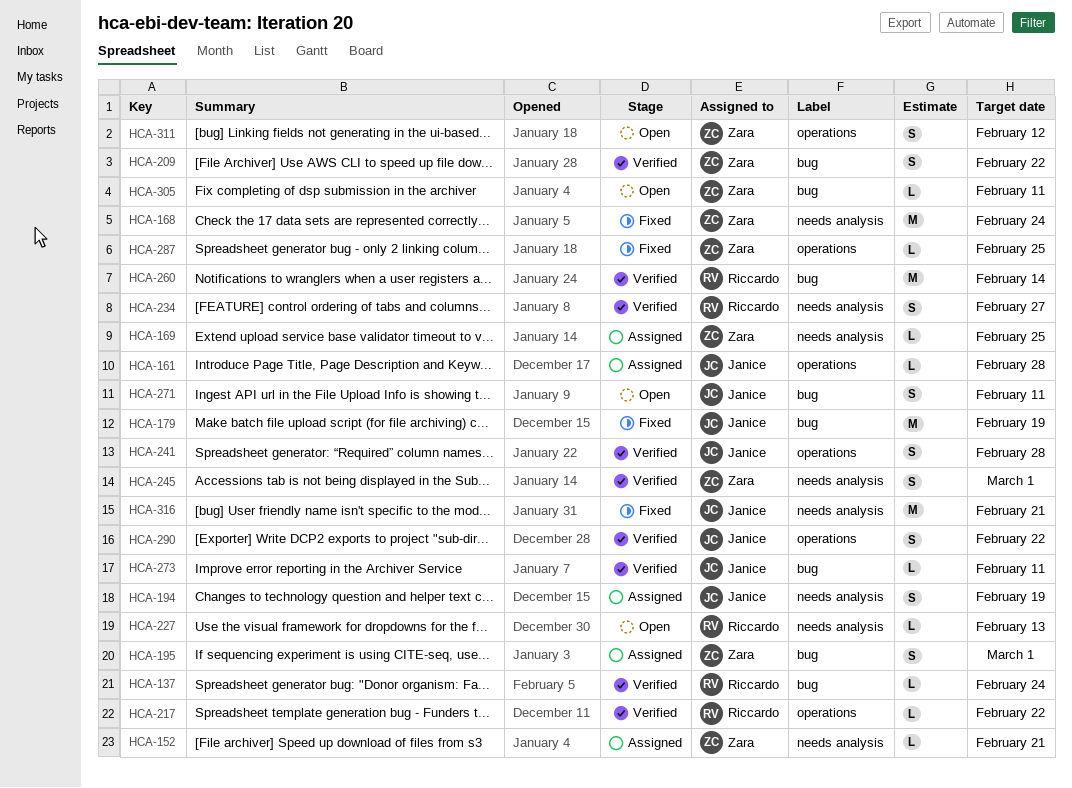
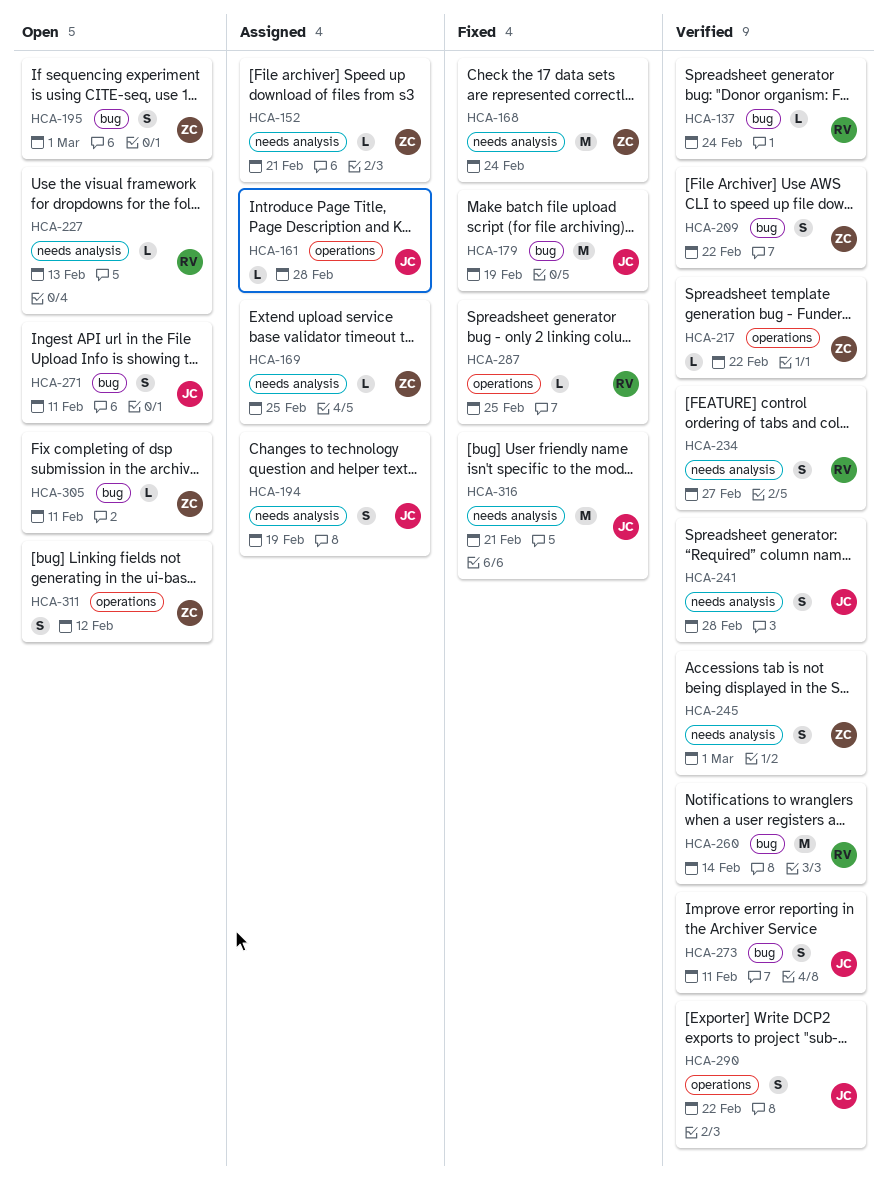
HCA-195, status: Assigned -> Open
HCA-217, owner: Riccardo -> Zara
HCA-241, label: operations -> needs analysis
HCA-273, estimate: L -> S
HCA-287, owner: Zara -> Riccardo

